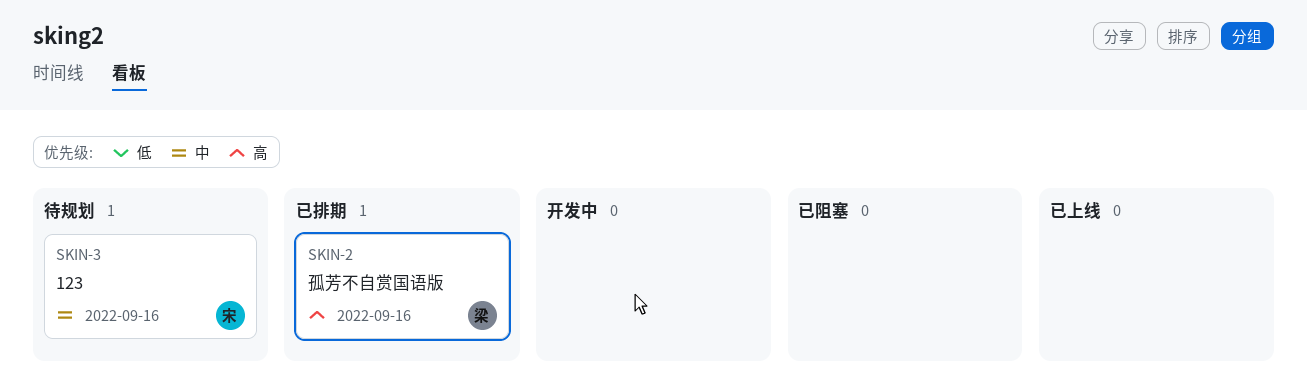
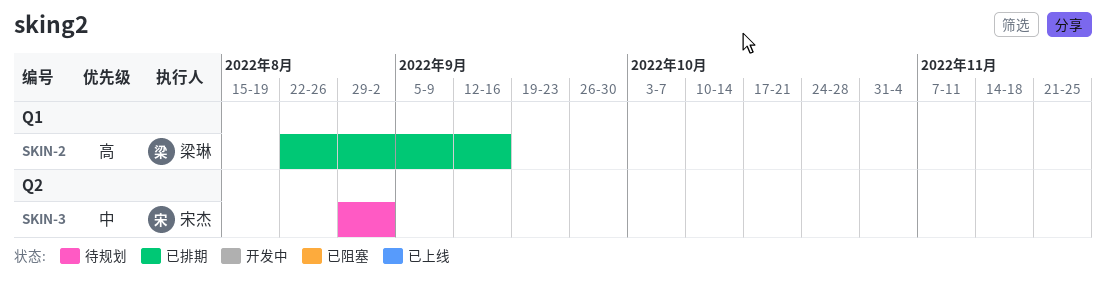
SKIN-3, due: Sep 16 -> Sep 2

